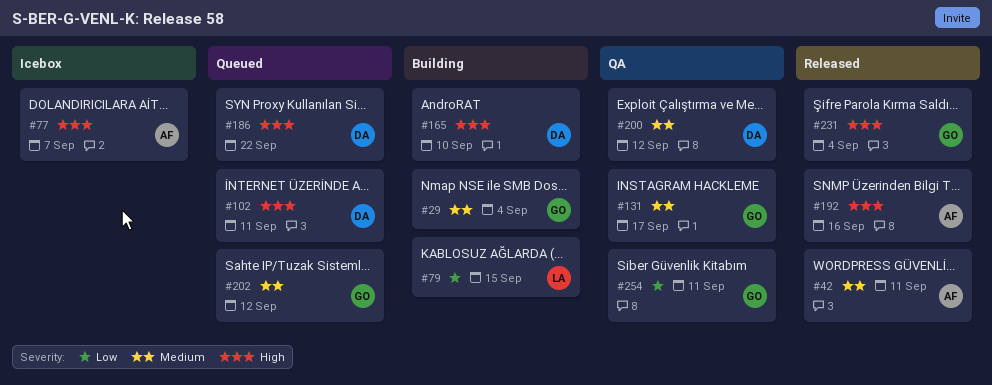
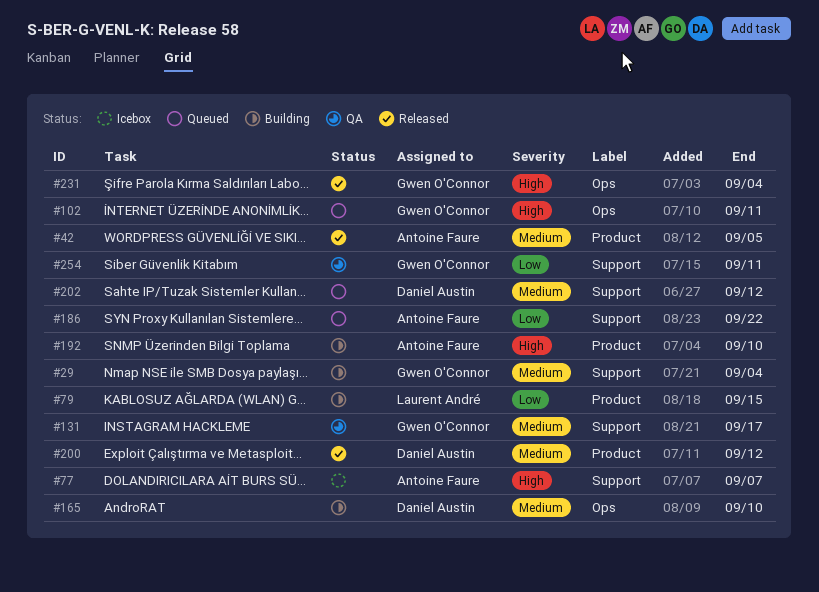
#42, due: Sep 11 -> Sep 5
#102, owner: Daniel Austin -> Gwen O'Connor
#165, priority: High -> Medium
#186, owner: Daniel Austin -> Antoine Faure
#186, priority: High -> Low
#192, status: Released -> Building
#192, due: Sep 16 -> Sep 10
#200, status: QA -> Released
#202, owner: Gwen O'Connor -> Daniel Austin

